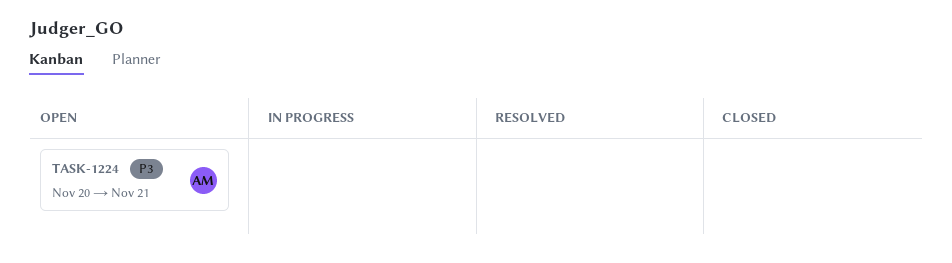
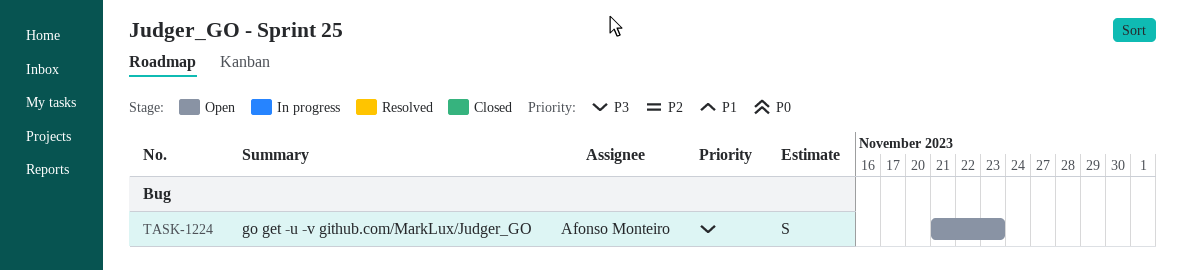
TASK-1224, start: Nov 20 -> Nov 21
TASK-1224, due: Nov 21 -> Nov 23

